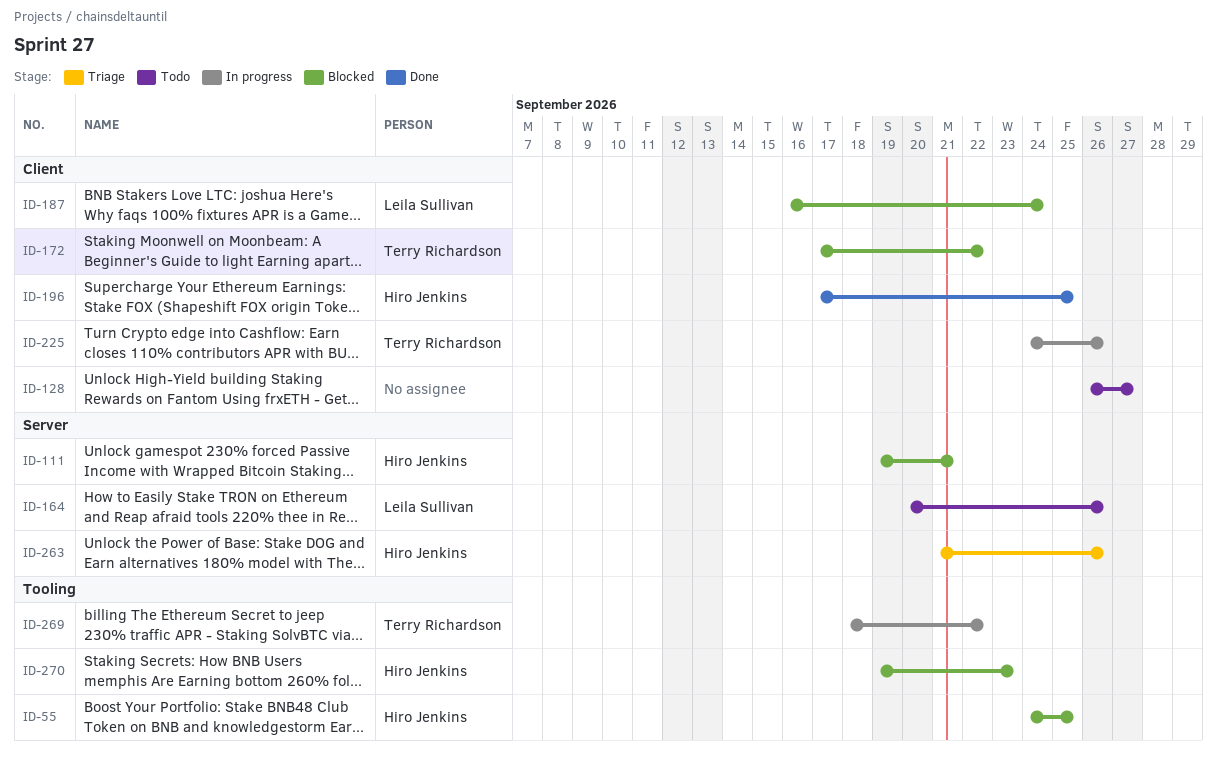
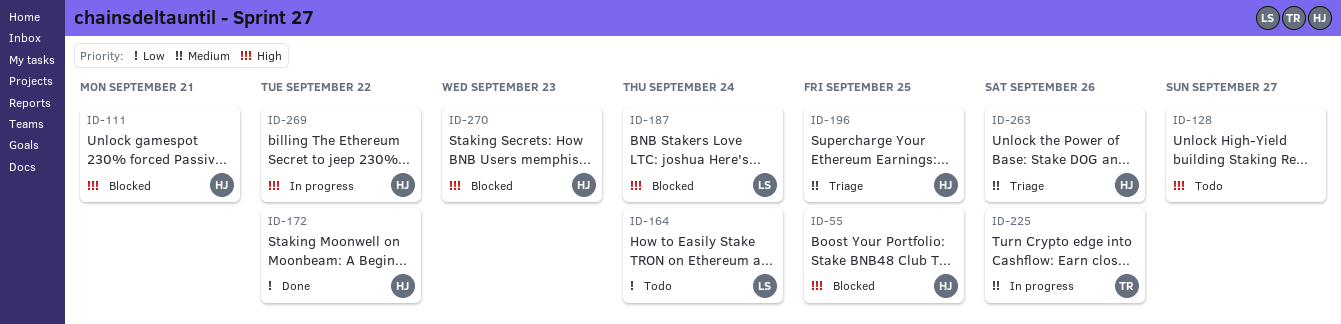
ID-164, due: Sep 26 -> Sep 24
ID-172, status: Blocked -> Done
ID-172, owner: Terry Richardson -> Hiro Jenkins
ID-196, status: Done -> Triage
ID-269, owner: Terry Richardson -> Hiro Jenkins

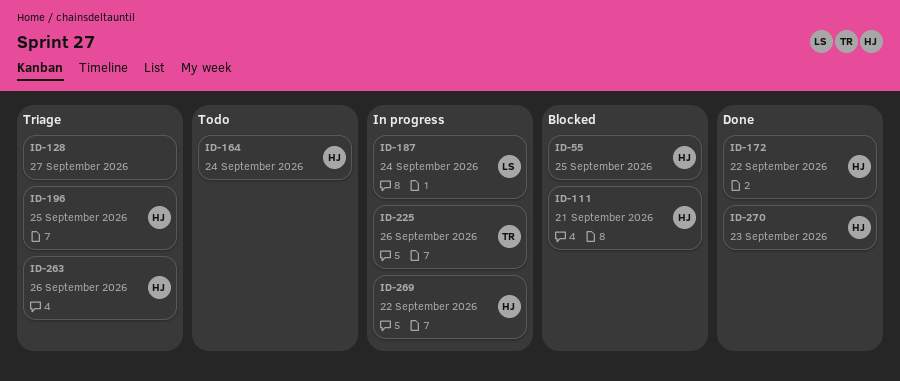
ID-128, status: Todo -> Triage
ID-164, owner: LS -> HJ
ID-187, status: Blocked -> In progress
ID-270, status: Blocked -> Done

